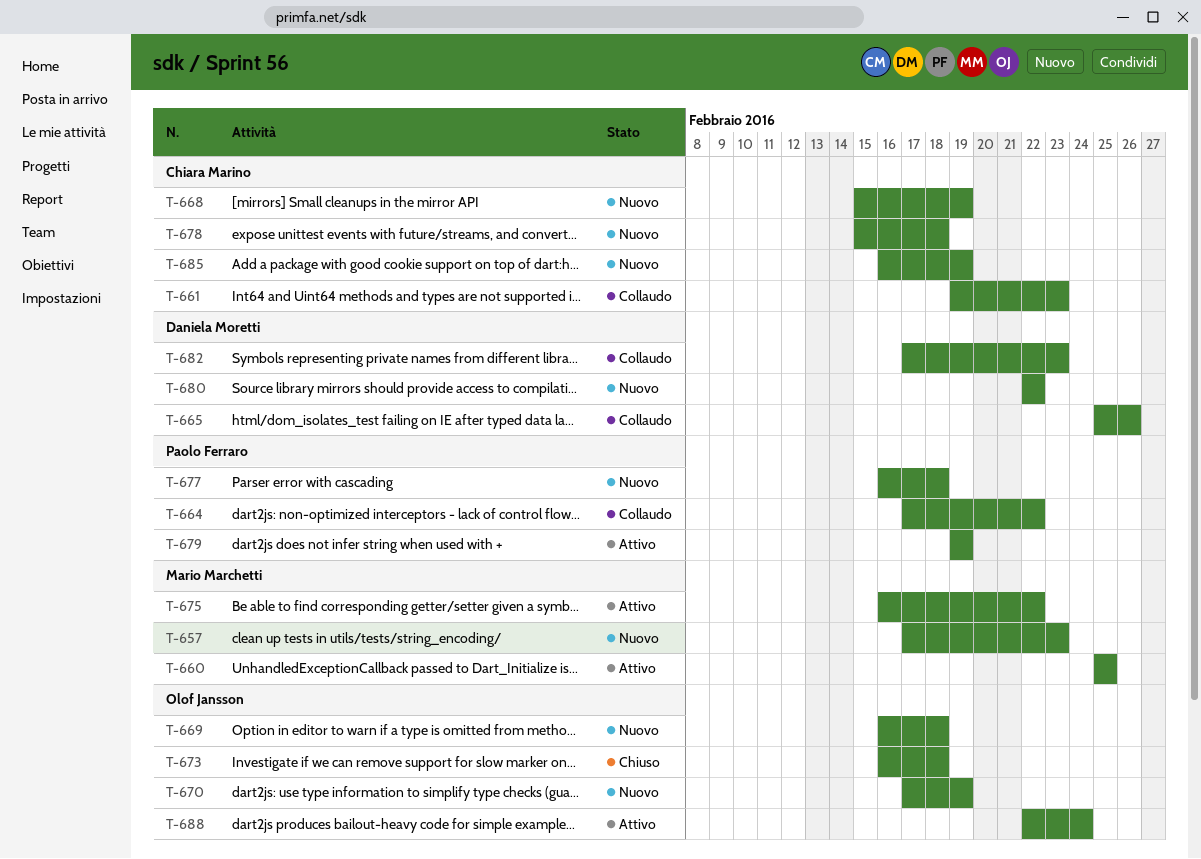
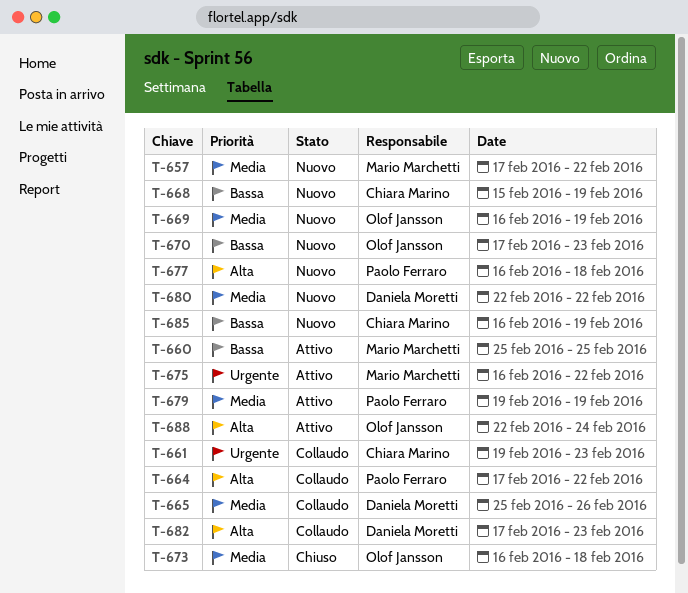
T-657, due: Feb 23 -> Feb 22
T-669, due: Feb 18 -> Feb 19
T-670, due: Feb 19 -> Feb 23
T-678: present -> none

